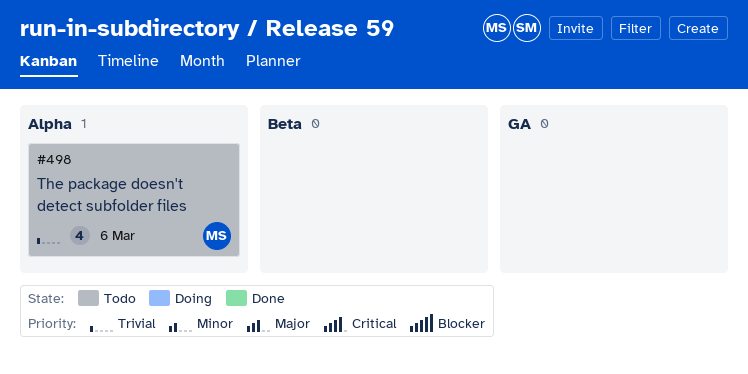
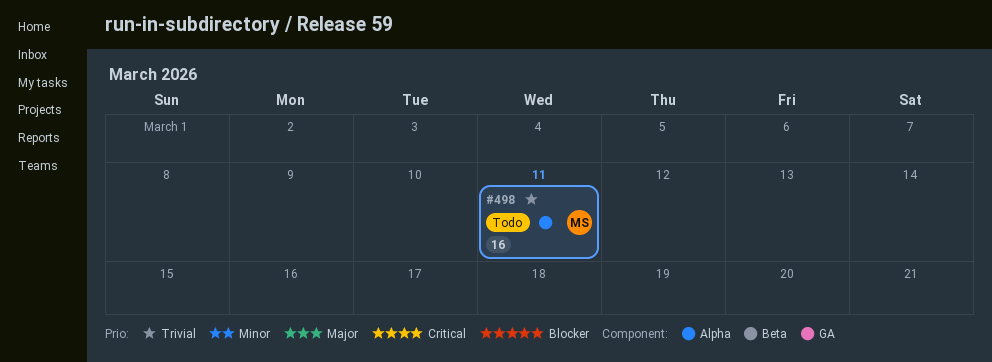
#498, estimate: 4 -> 16
#498, due: Mar 6 -> Mar 11

